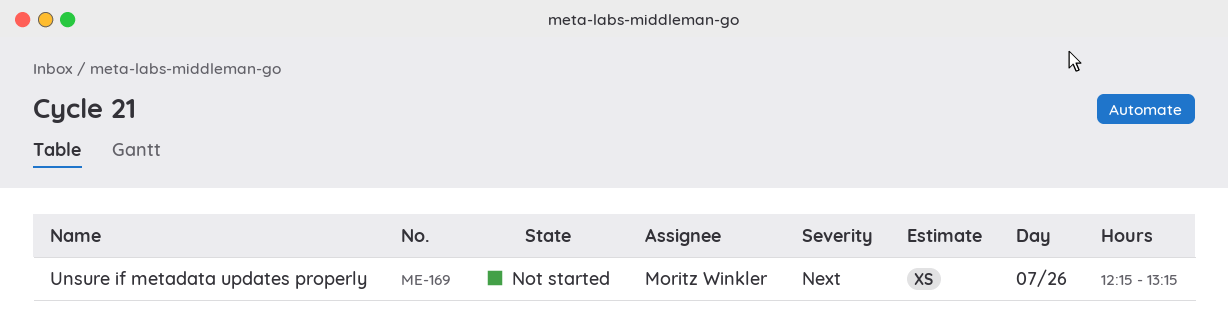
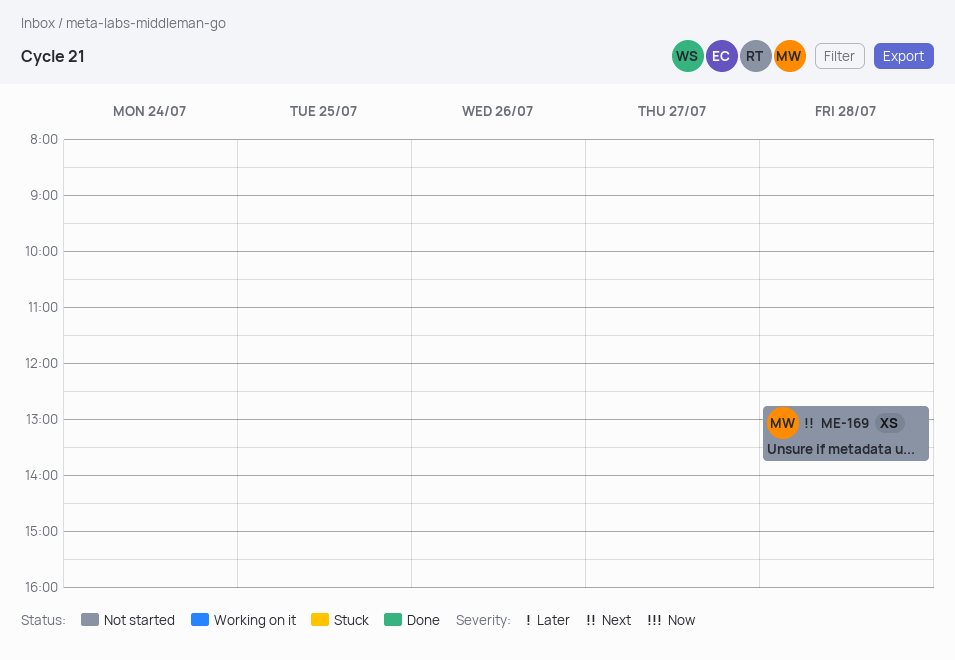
ME-169, day: Jul 26 -> Jul 28
ME-169, begins: 12:15 -> 12:45
ME-169, ends: 13:15 -> 13:45

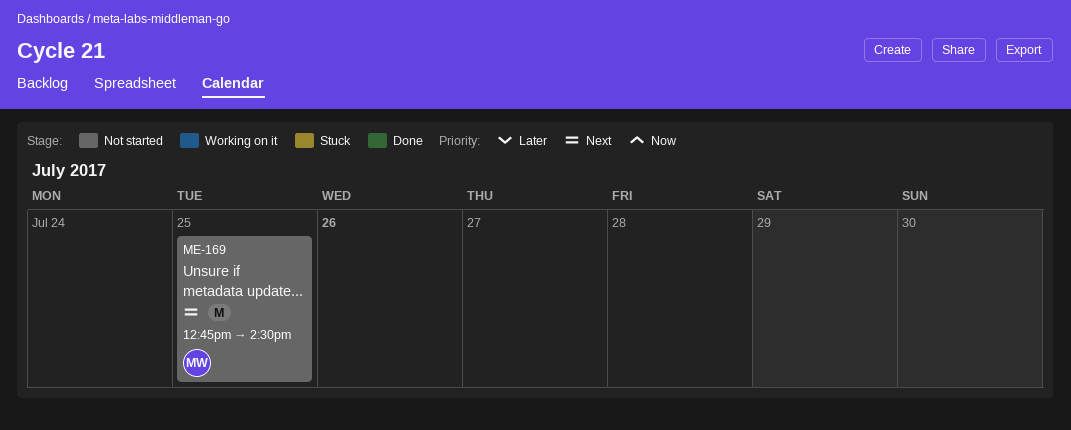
ME-169, estimate: XS -> M
ME-169, day: Jul 28 -> Jul 25
ME-169, ends: 13:45 -> 14:30

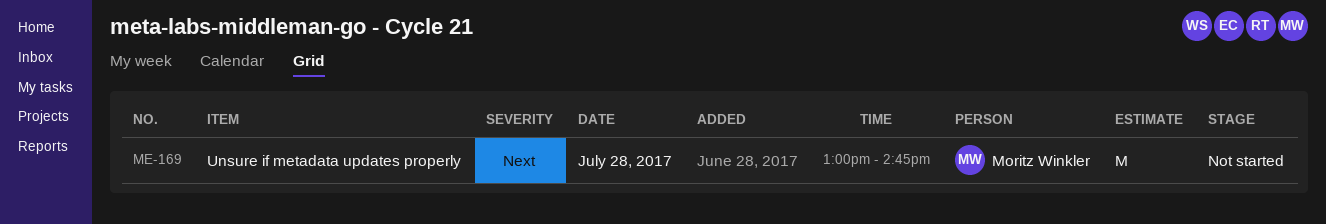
ME-169, day: Jul 25 -> Jul 28
ME-169, begins: 12:45 -> 13:00
ME-169, ends: 14:30 -> 14:45

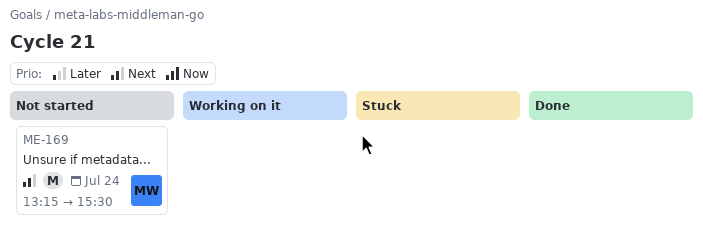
ME-169, day: Jul 28 -> Jul 24
ME-169, begins: 13:00 -> 13:15
ME-169, ends: 14:45 -> 15:30

